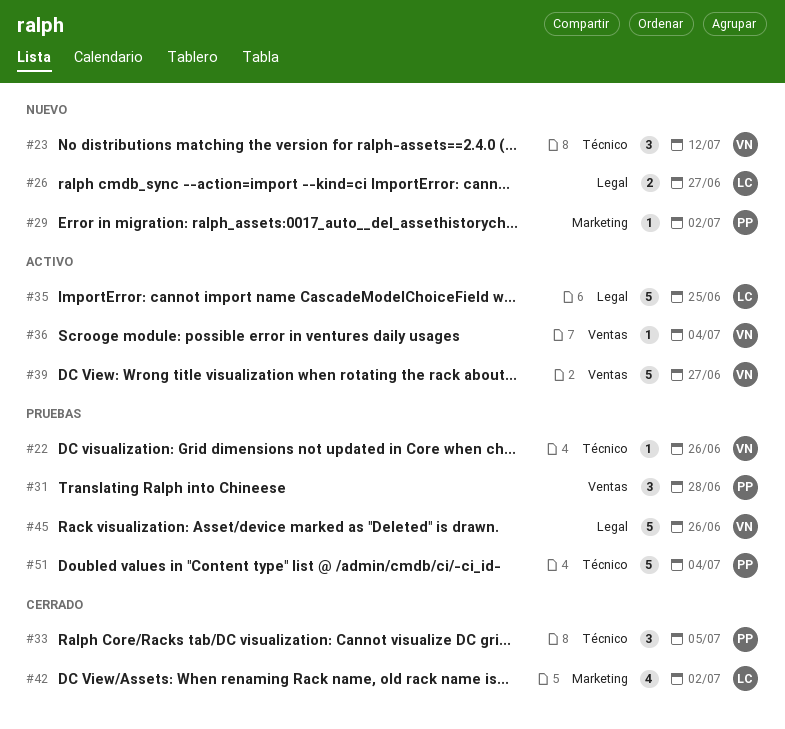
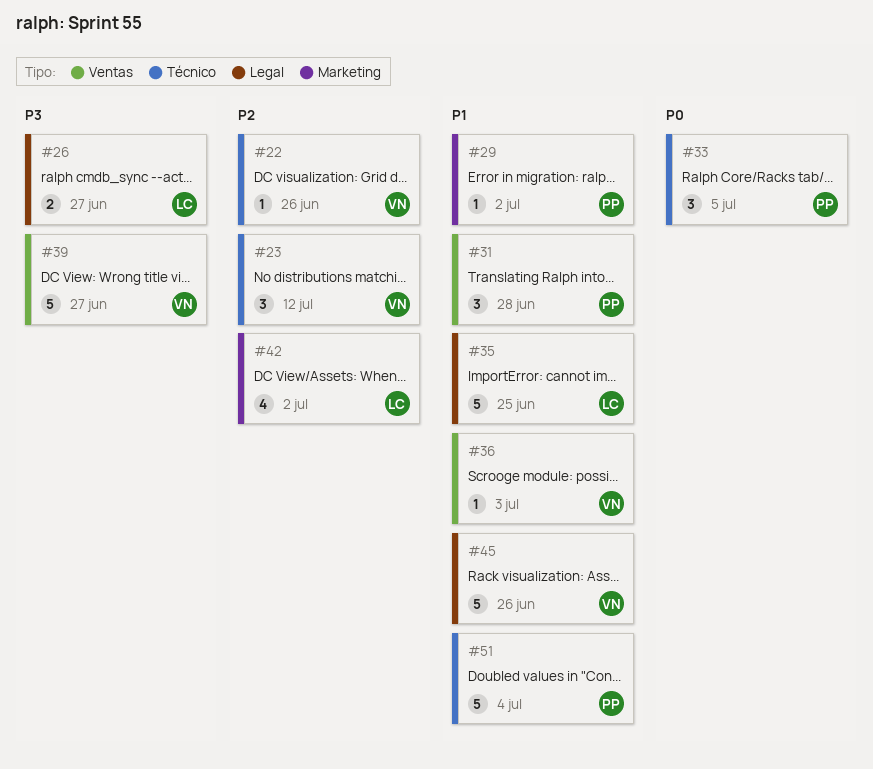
#36, due: Jul 4 -> Jul 3

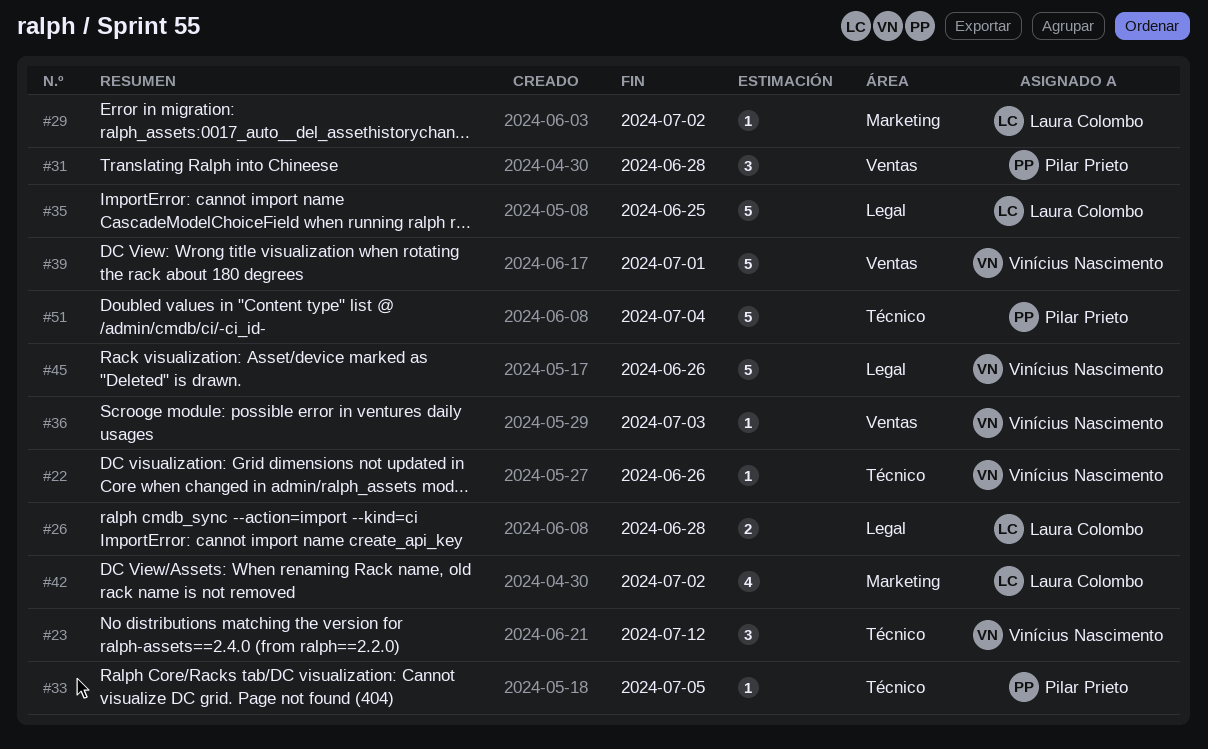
#26, due: Jun 27 -> Jun 28
#29, owner: Pilar Prieto -> Laura Colombo
#33, estimate: 3 -> 1
#39, due: Jun 27 -> Jul 1

